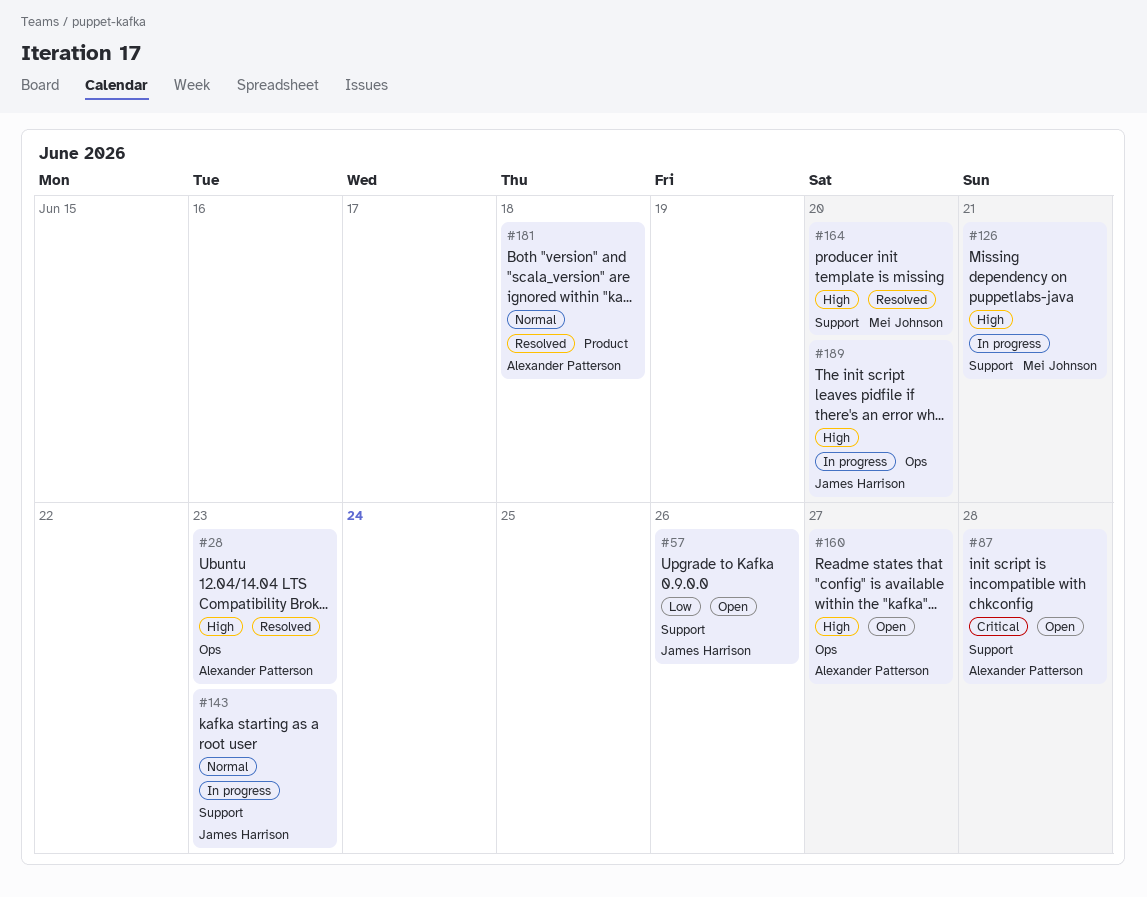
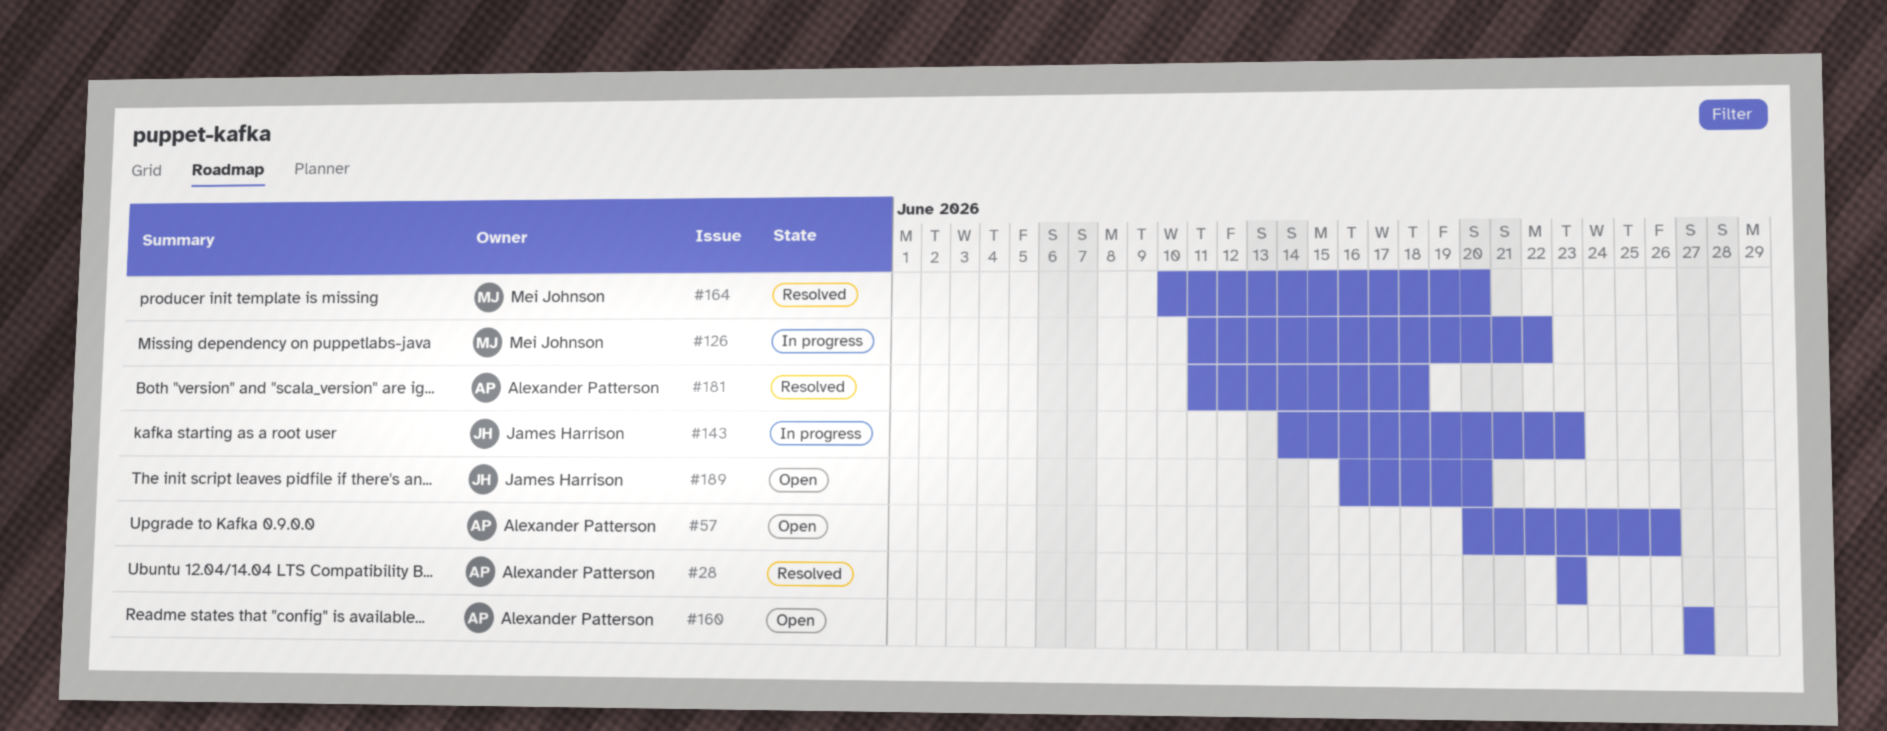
#57, owner: James Harrison -> Alexander Patterson
#87: present -> none
#126, due: Jun 21 -> Jun 22
#189, status: In progress -> Open

